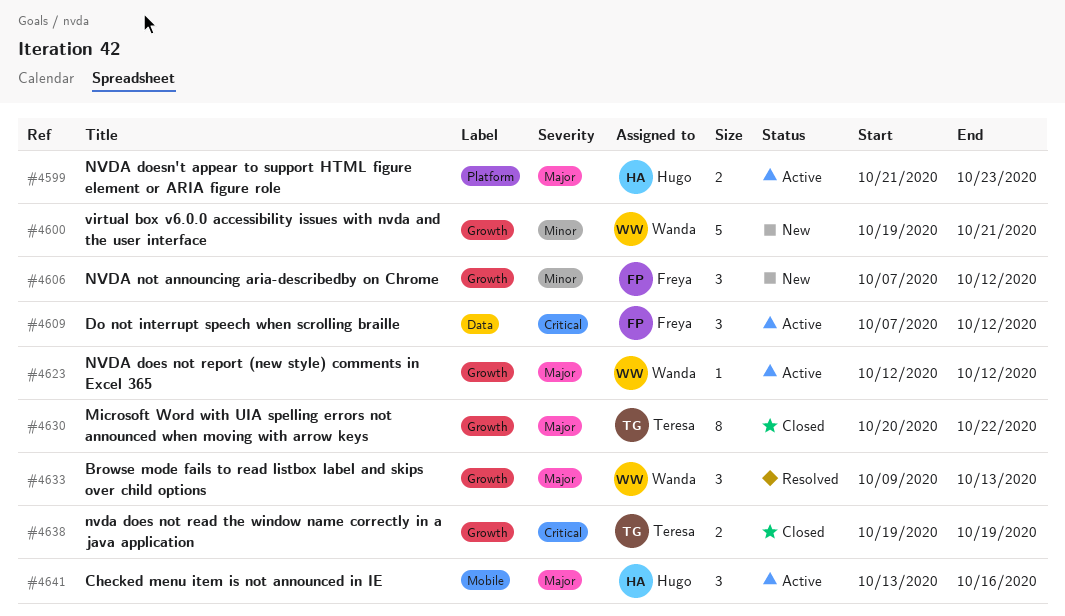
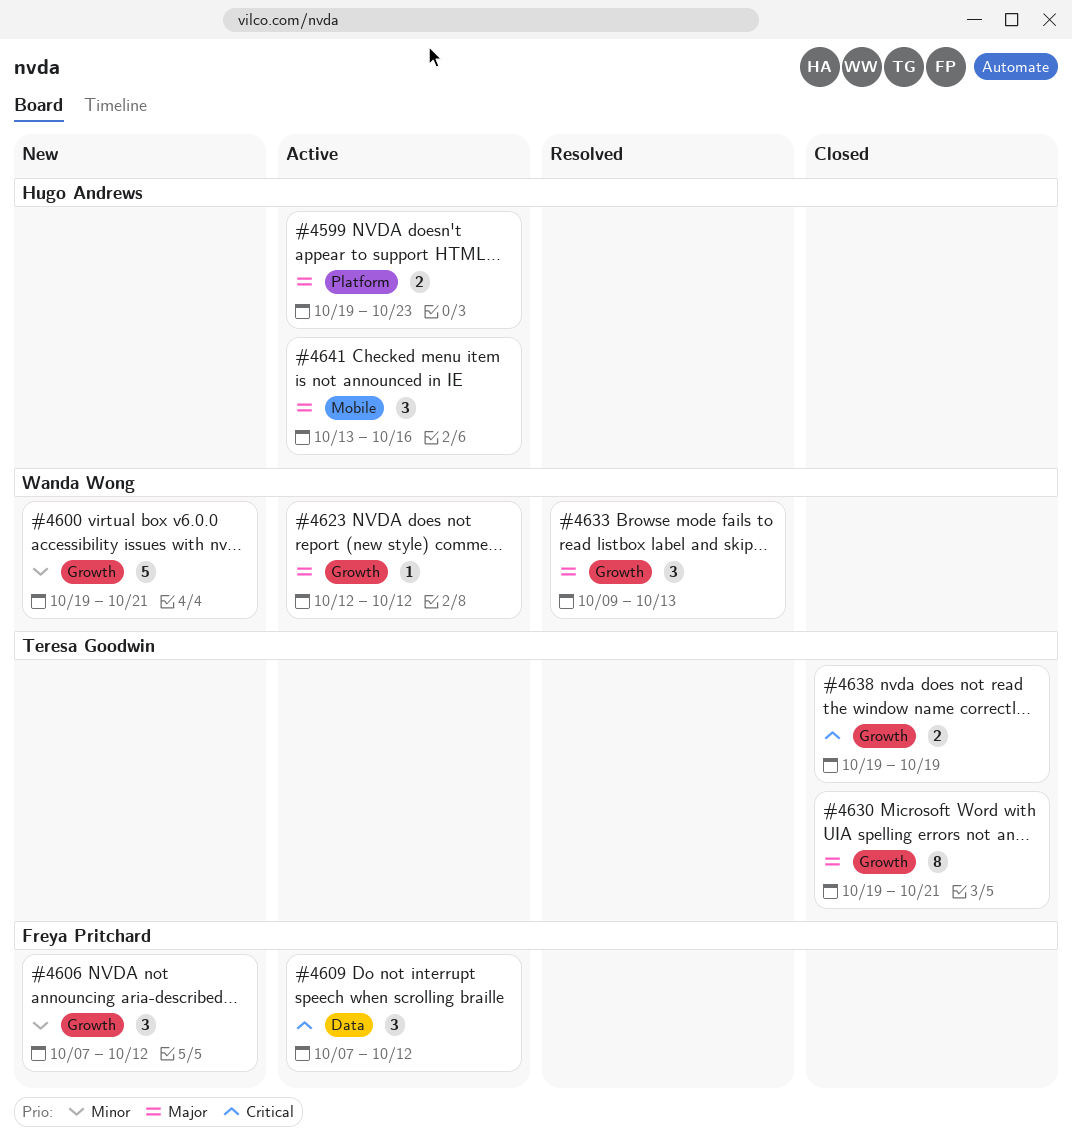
#4599, start: Oct 21 -> Oct 19
#4630, start: Oct 20 -> Oct 19
#4630, due: Oct 22 -> Oct 21

